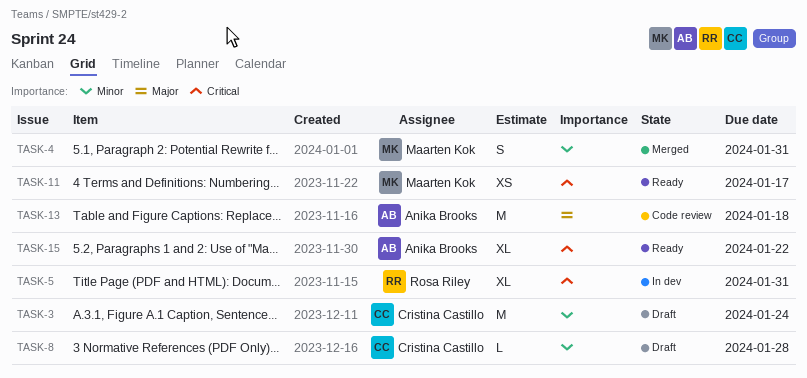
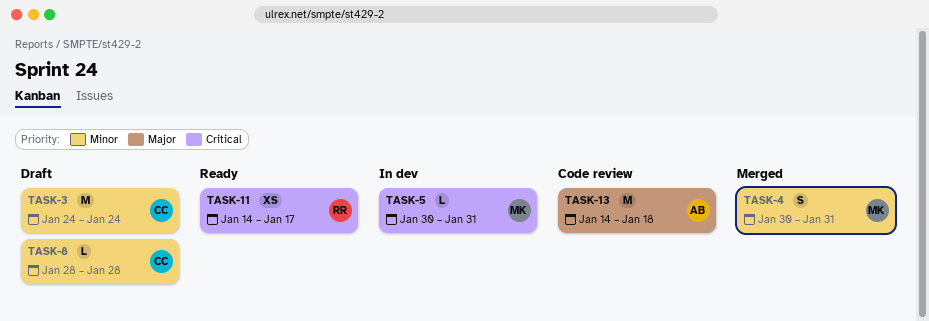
TASK-5, owner: Rosa Riley -> Maarten Kok
TASK-5, estimate: XL -> L
TASK-11, owner: Maarten Kok -> Rosa Riley
TASK-15: present -> none

